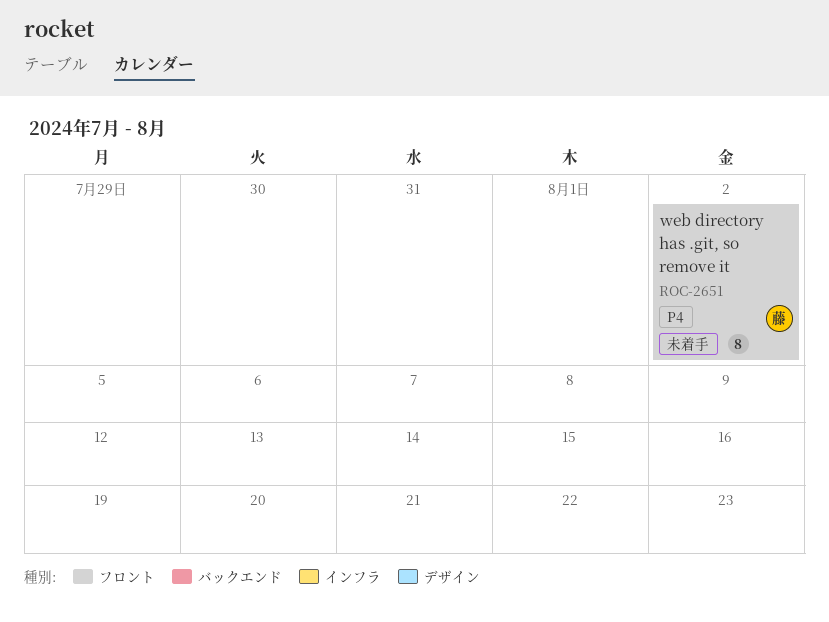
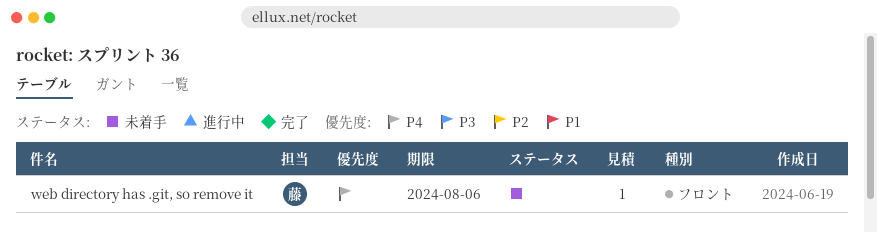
web directory has .git, so remove it, estimate: 8 -> 1
web directory has .git, so remove it, due: Aug 2 -> Aug 6

